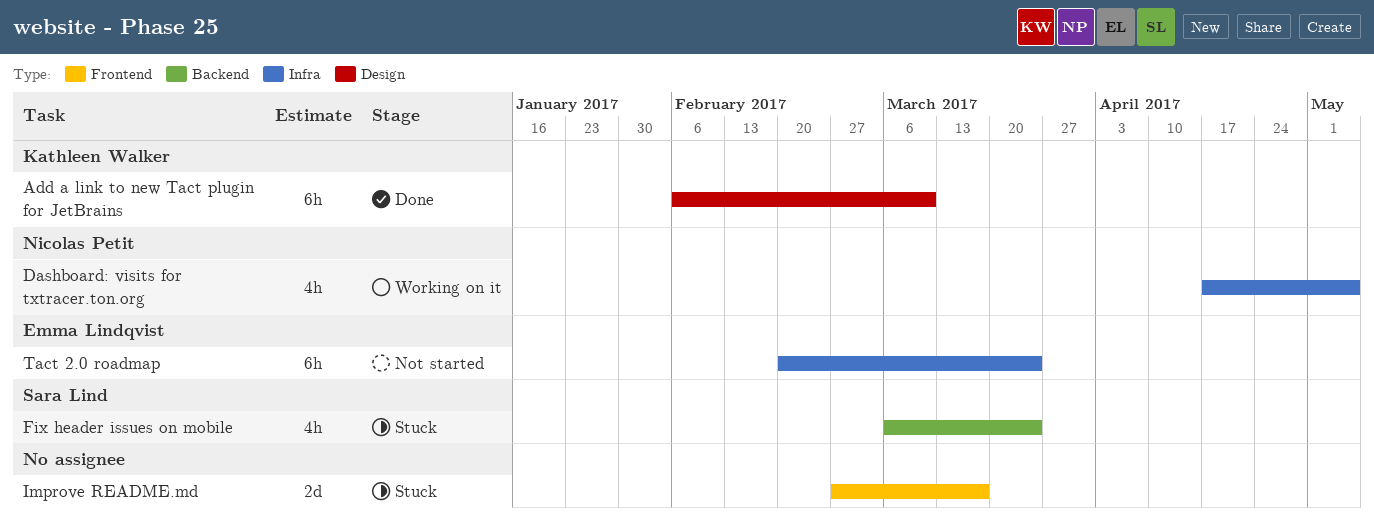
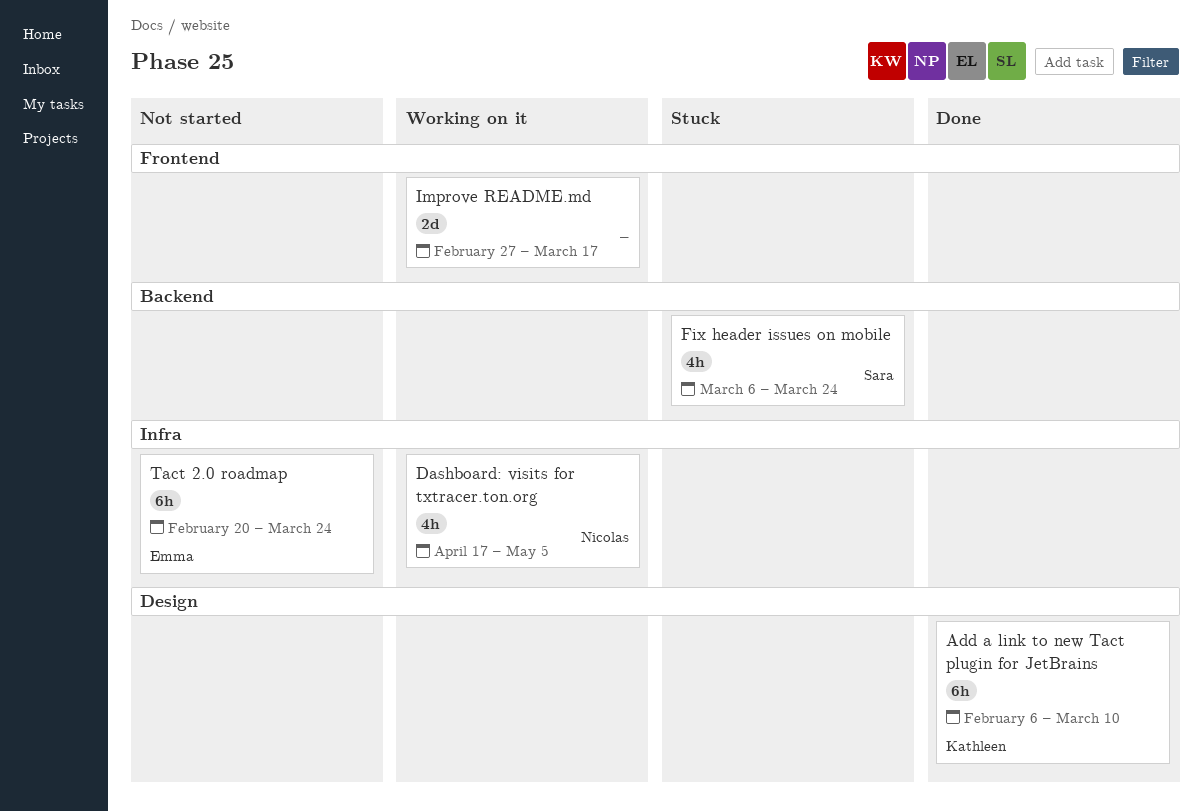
Improve README.md, status: Stuck -> Working on it

